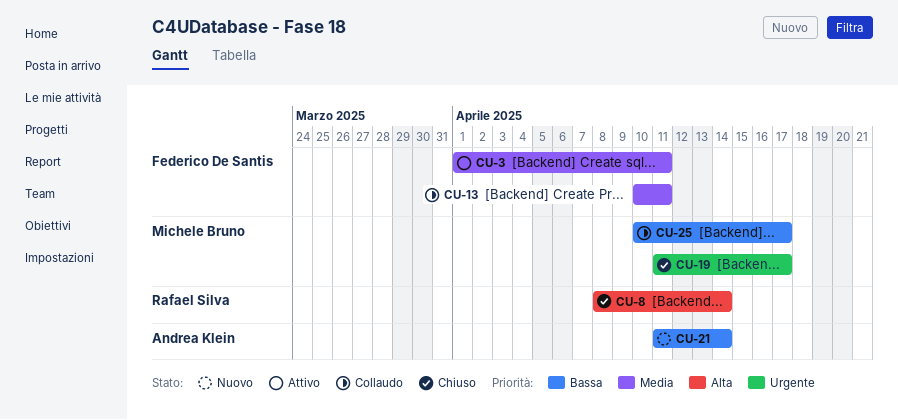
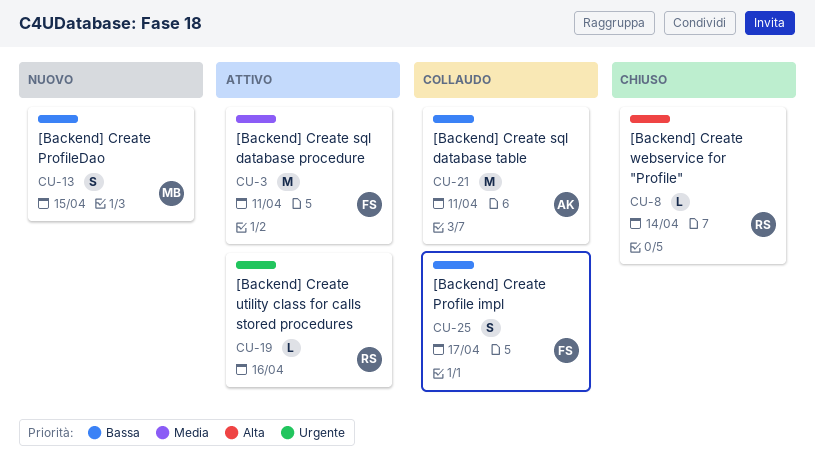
CU-13, status: Collaudo -> Nuovo
CU-13, owner: Federico De Santis -> Michele Bruno
CU-13, priority: Media -> Bassa
CU-13, due: Apr 11 -> Apr 15
CU-19, status: Chiuso -> Attivo
CU-19, owner: Michele Bruno -> Rafael Silva
CU-19, due: Apr 17 -> Apr 16
CU-21, status: Nuovo -> Collaudo
CU-21, due: Apr 14 -> Apr 11
CU-25, owner: Michele Bruno -> Federico De Santis

